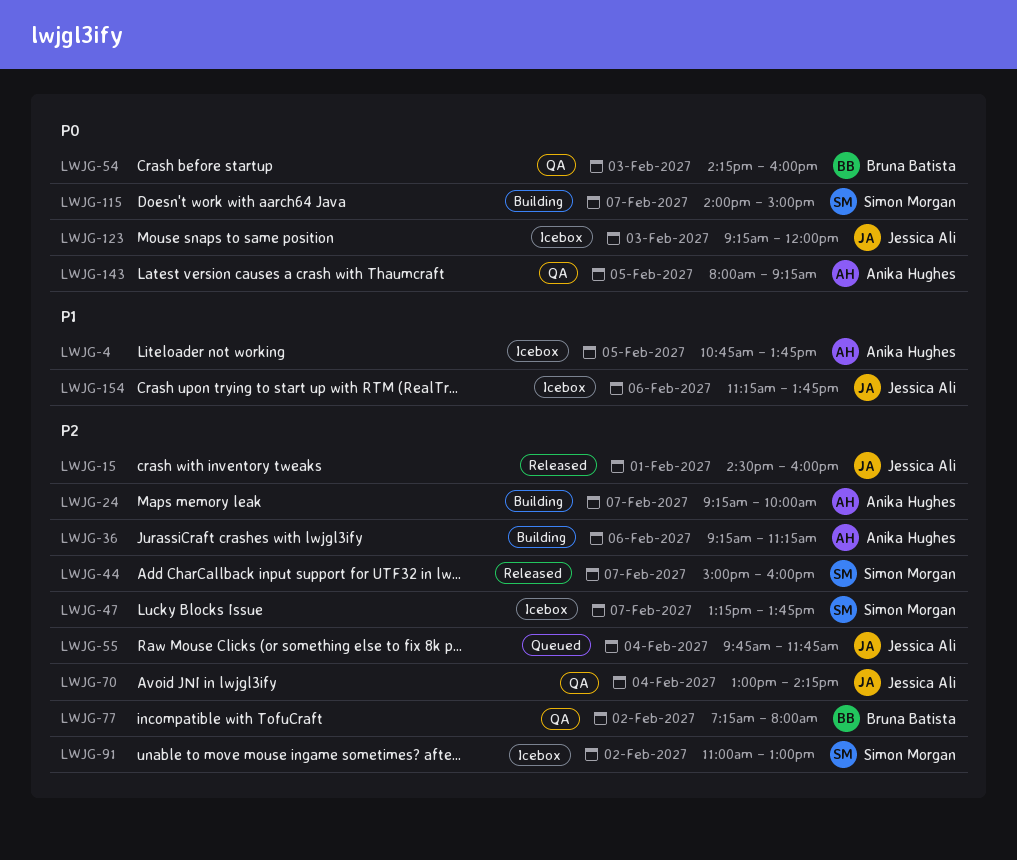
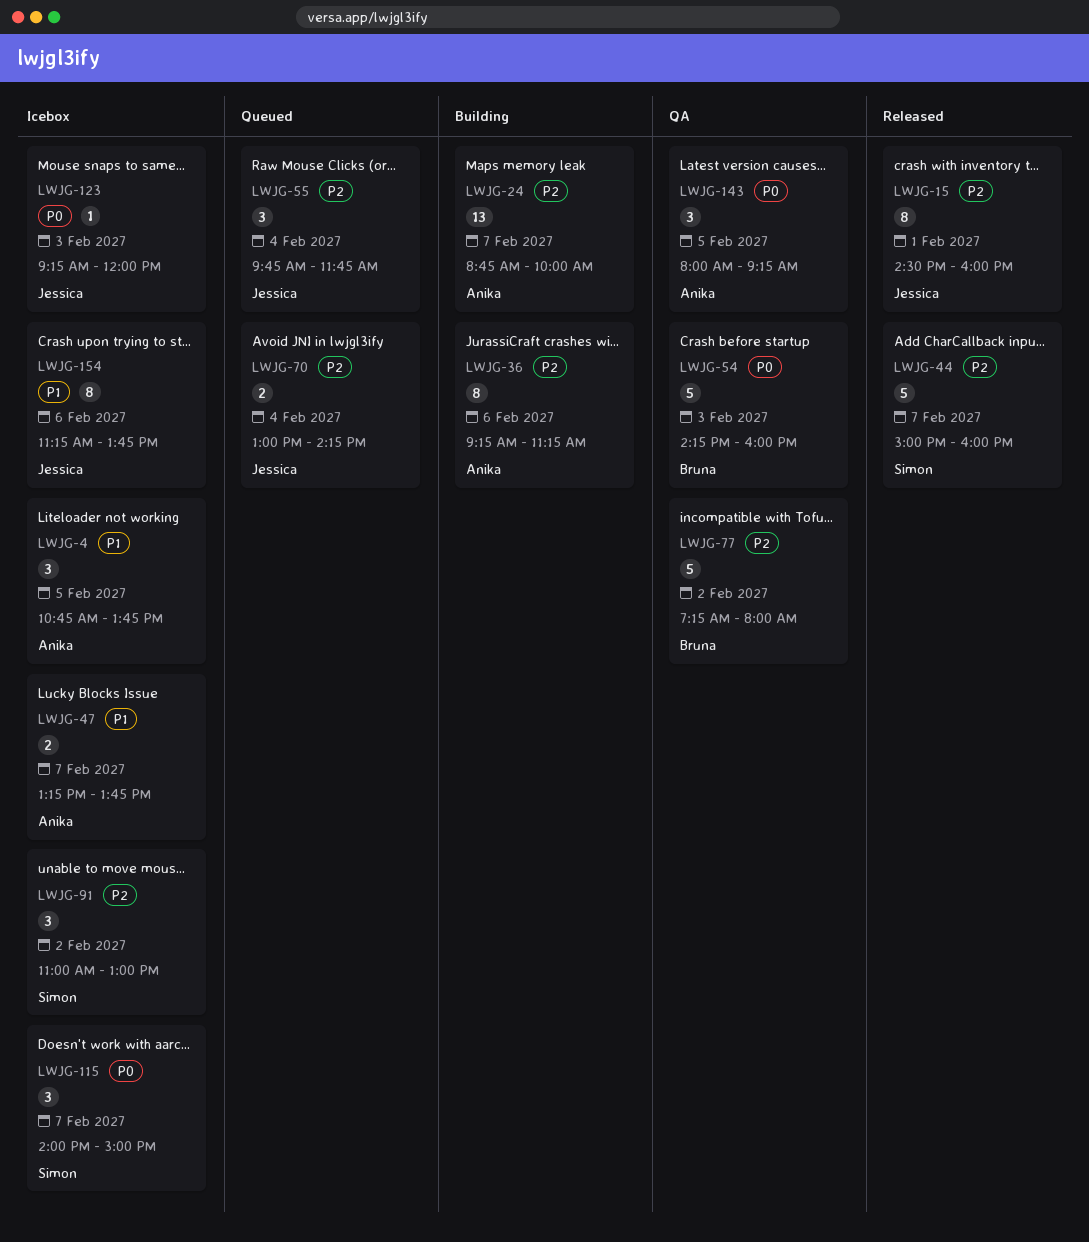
LWJG-24, begins: 09:15 -> 08:45
LWJG-47, owner: Simon Morgan -> Anika Hughes
LWJG-47, priority: P2 -> P1
LWJG-70, status: QA -> Queued
LWJG-115, status: Building -> Icebox

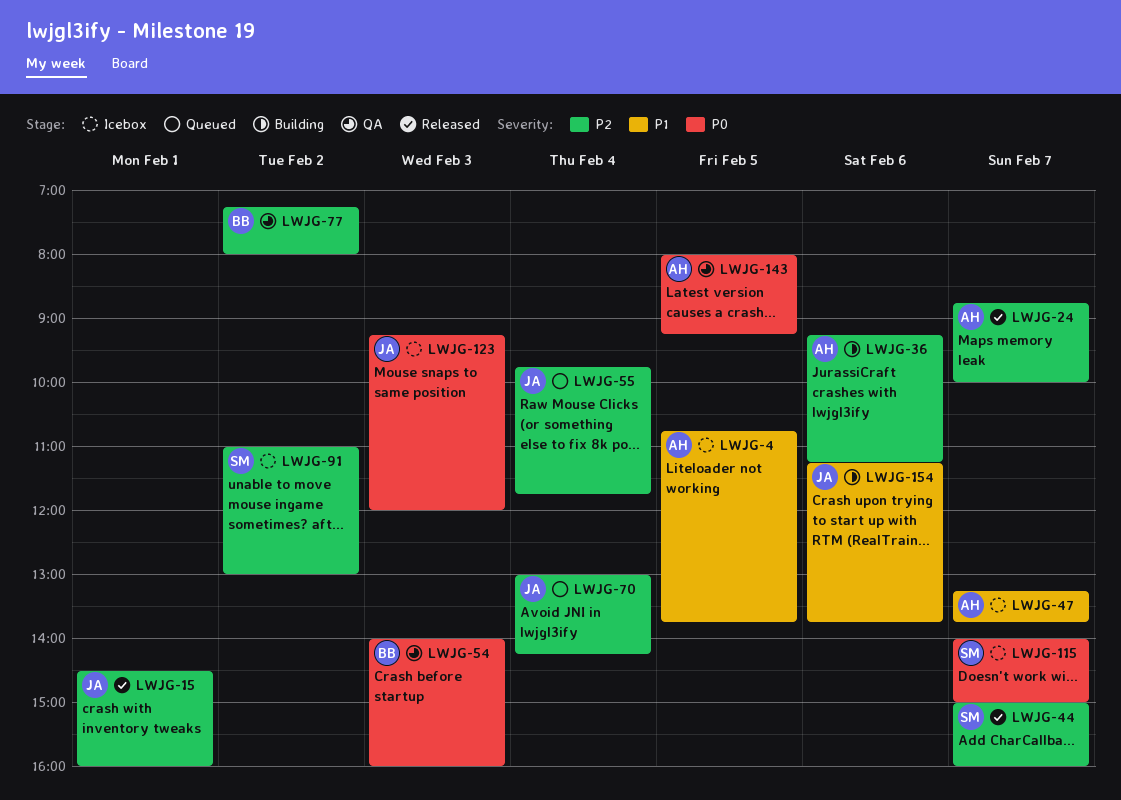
LWJG-24, status: Building -> Released
LWJG-54, begins: 14:15 -> 14:00
LWJG-154, status: Icebox -> Building

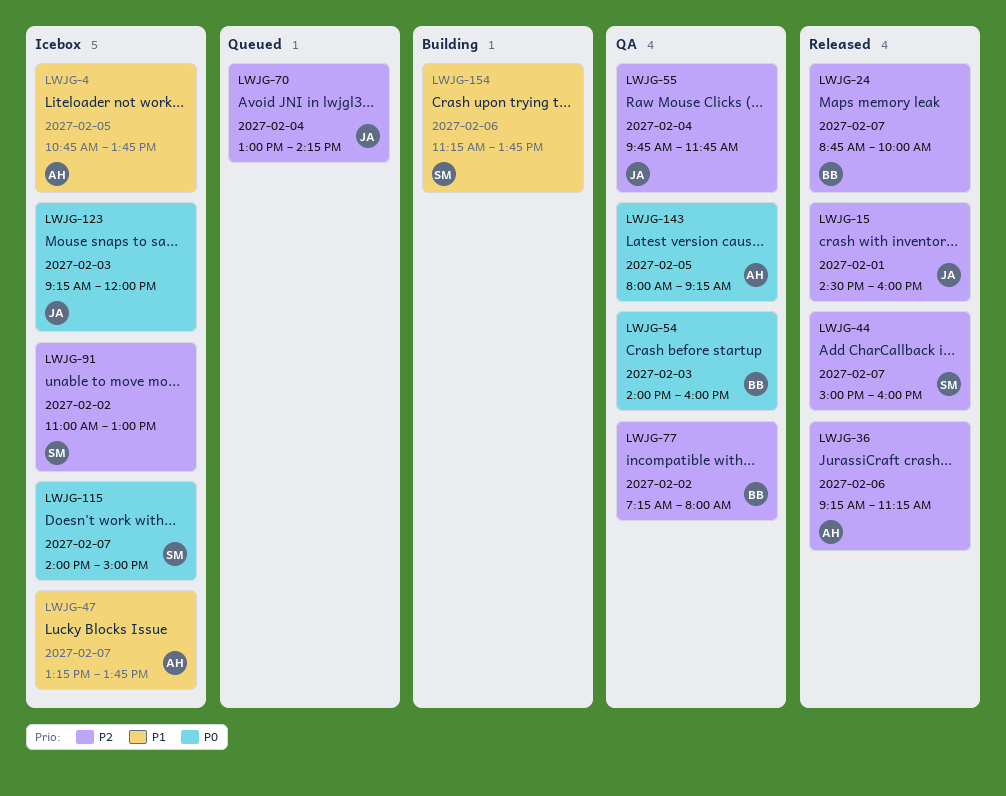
LWJG-24, owner: AH -> BB
LWJG-36, status: Building -> Released
LWJG-55, status: Queued -> QA
LWJG-154, owner: JA -> SM

